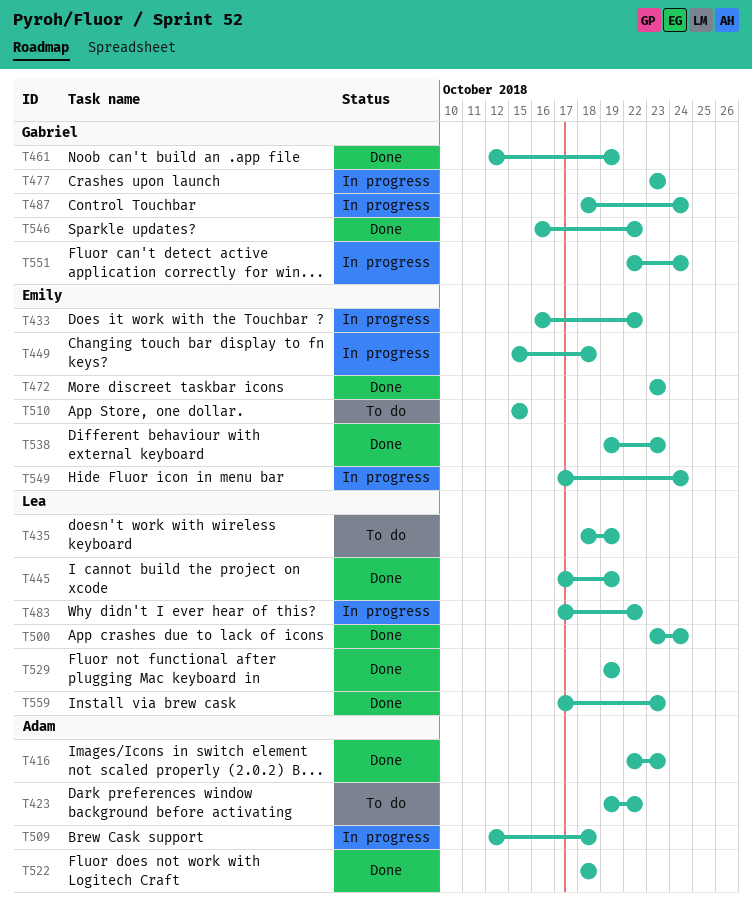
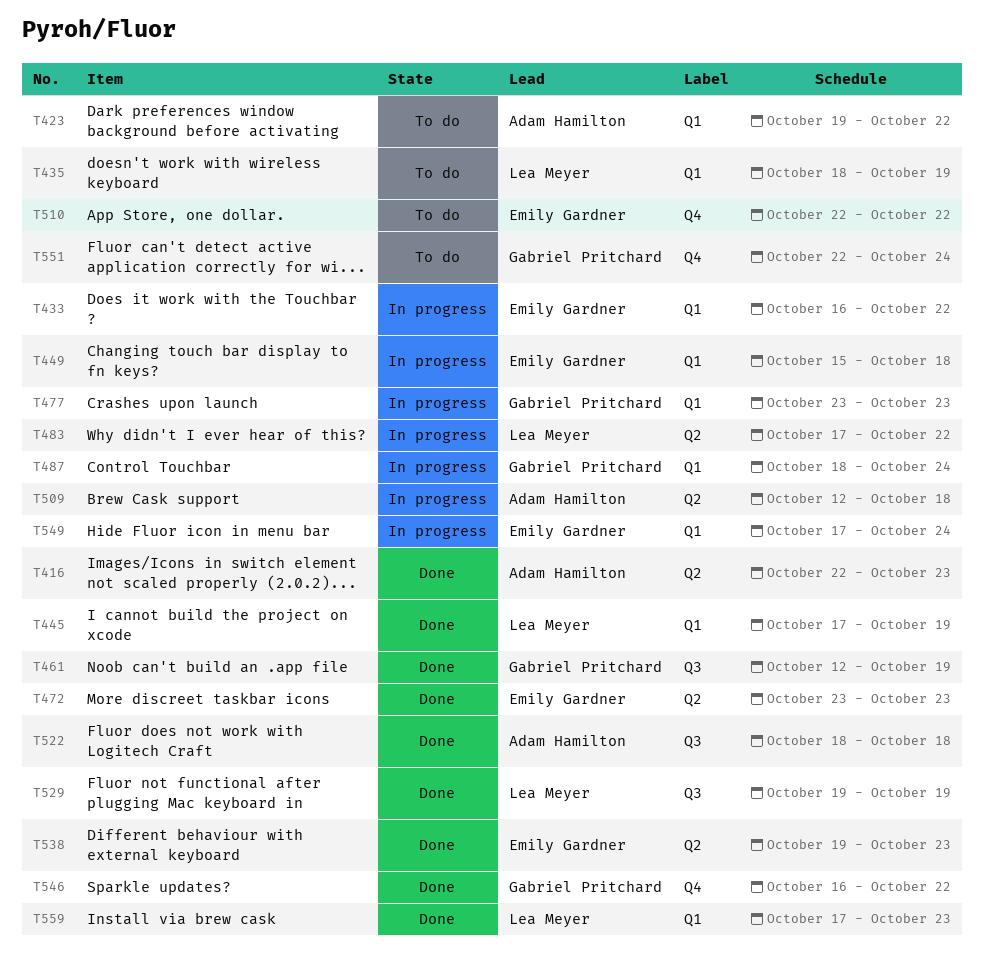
T500: present -> none
T510, start: Oct 15 -> Oct 22
T510, due: Oct 15 -> Oct 22
T551, status: In progress -> To do

